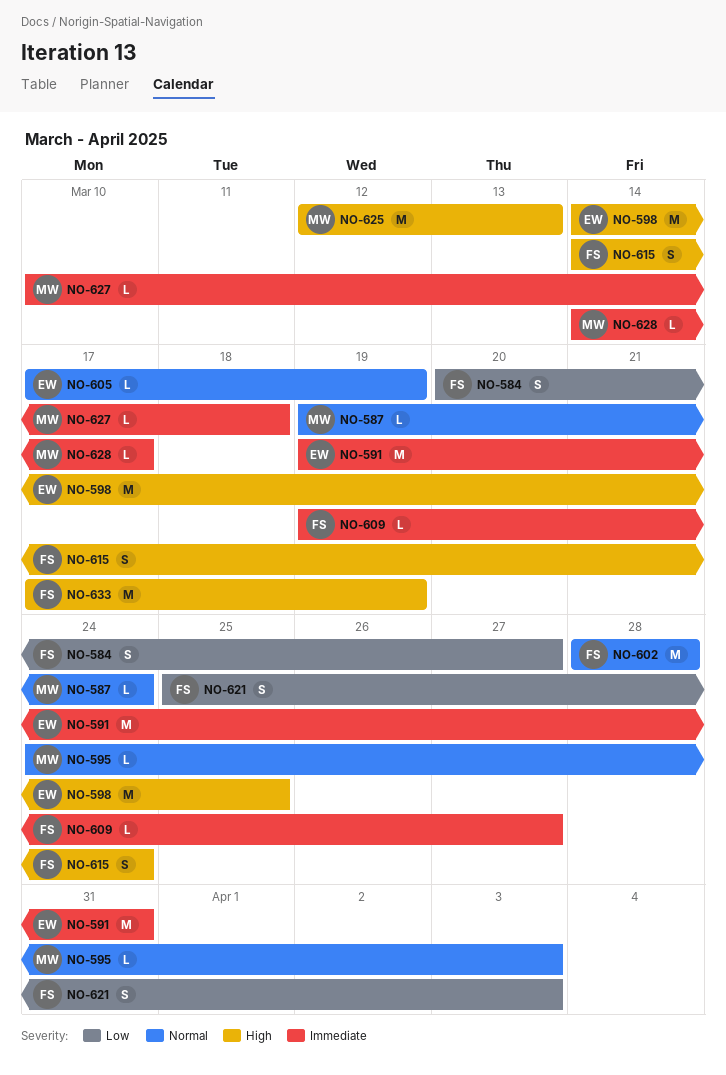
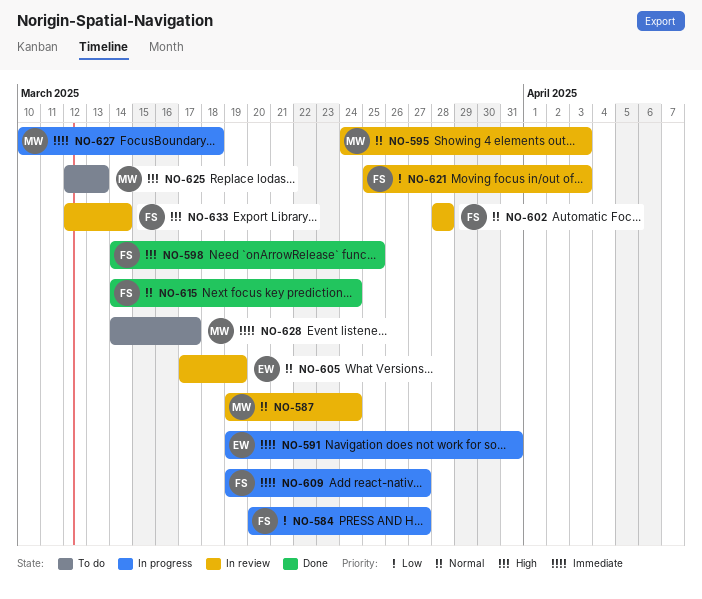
NO-598, owner: EW -> FS
NO-615, priority: High -> Normal
NO-633, start: Mar 17 -> Mar 12
NO-633, due: Mar 19 -> Mar 14

